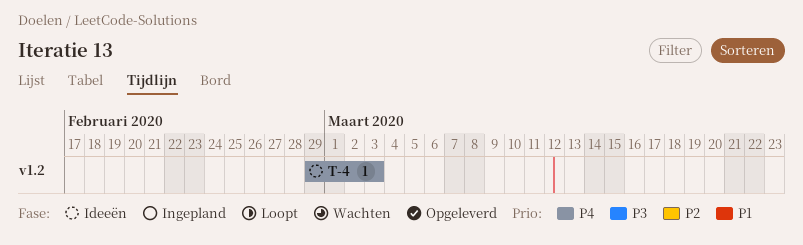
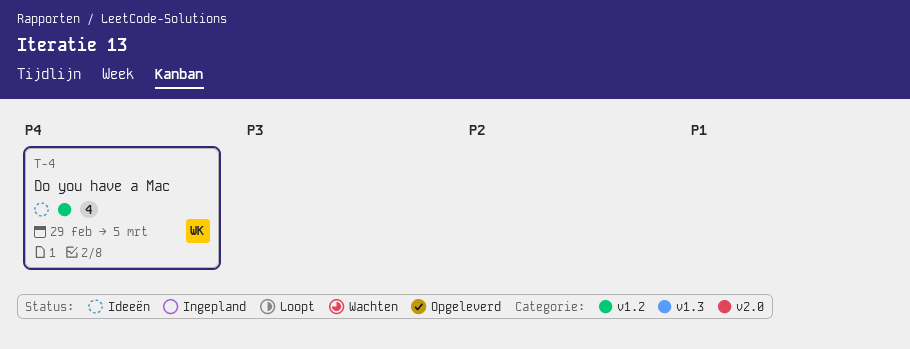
T-4, estimate: 1 -> 4
T-4, due: Mar 3 -> Mar 5

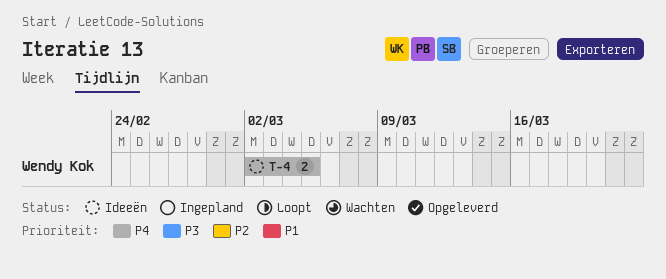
T-4, estimate: 4 -> 2
T-4, start: Feb 29 -> Mar 2

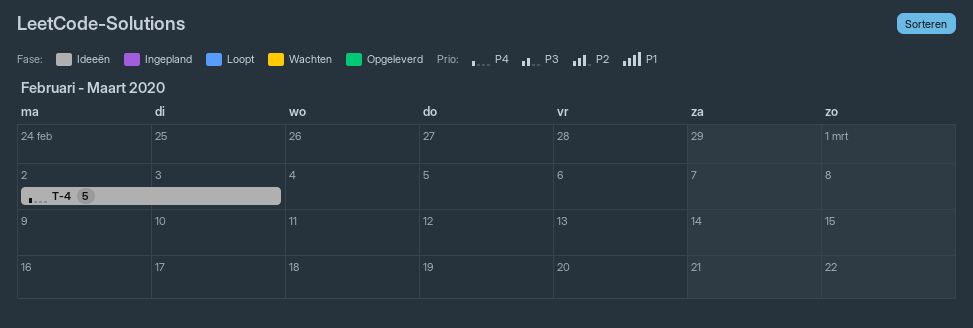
T-4, estimate: 2 -> 5
T-4, due: Mar 5 -> Mar 3

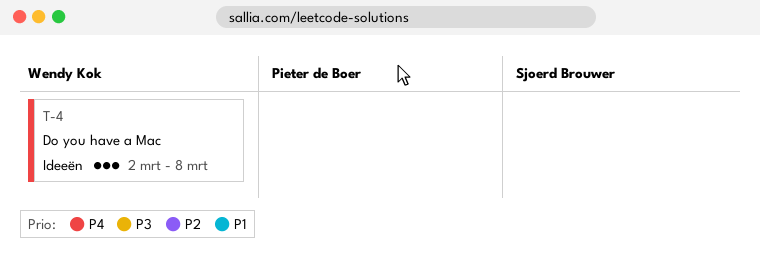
T-4, estimate: 5 -> 3
T-4, due: Mar 3 -> Mar 8

